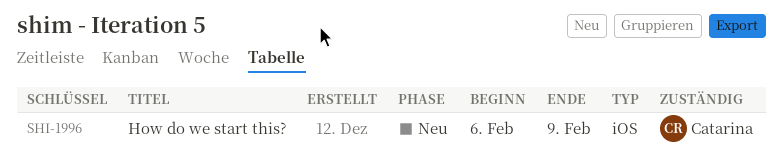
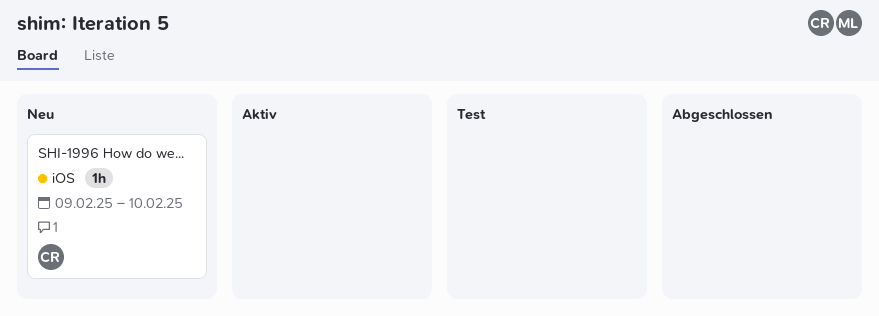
SHI-1996, start: Feb 6 -> Feb 9
SHI-1996, due: Feb 9 -> Feb 10

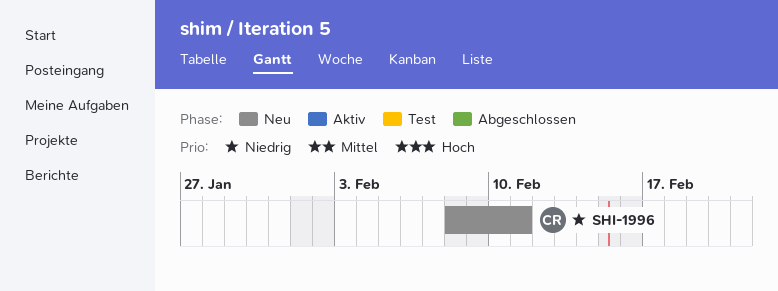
SHI-1996, start: Feb 9 -> Feb 8
SHI-1996, due: Feb 10 -> Feb 11

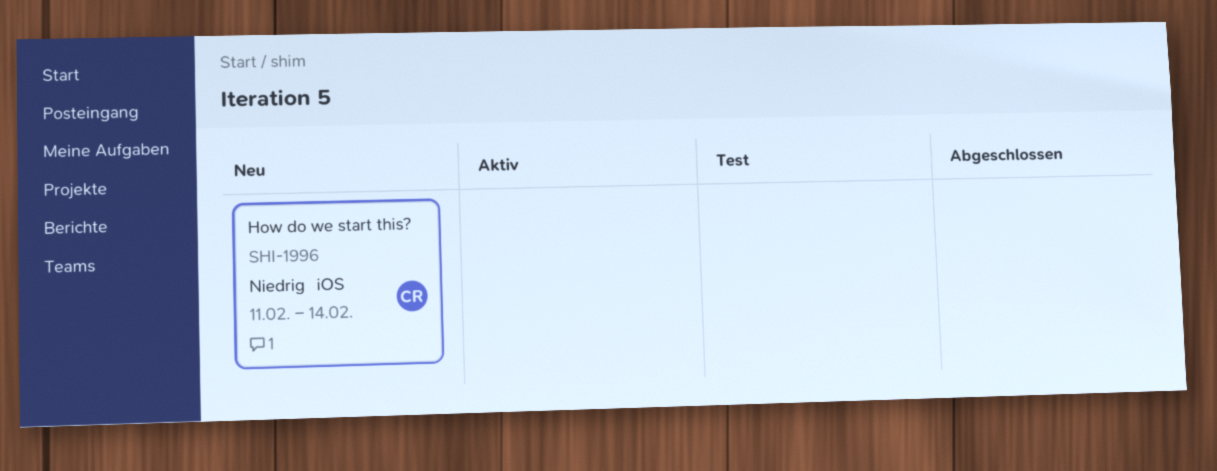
SHI-1996, start: Feb 8 -> Feb 11
SHI-1996, due: Feb 11 -> Feb 14

